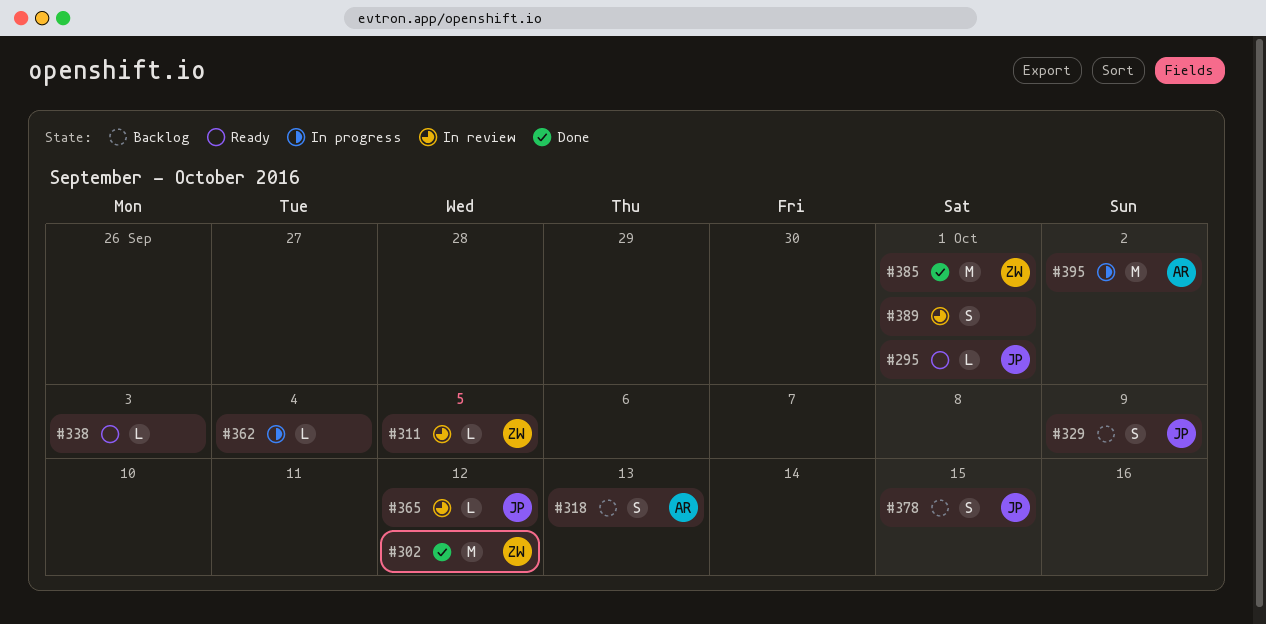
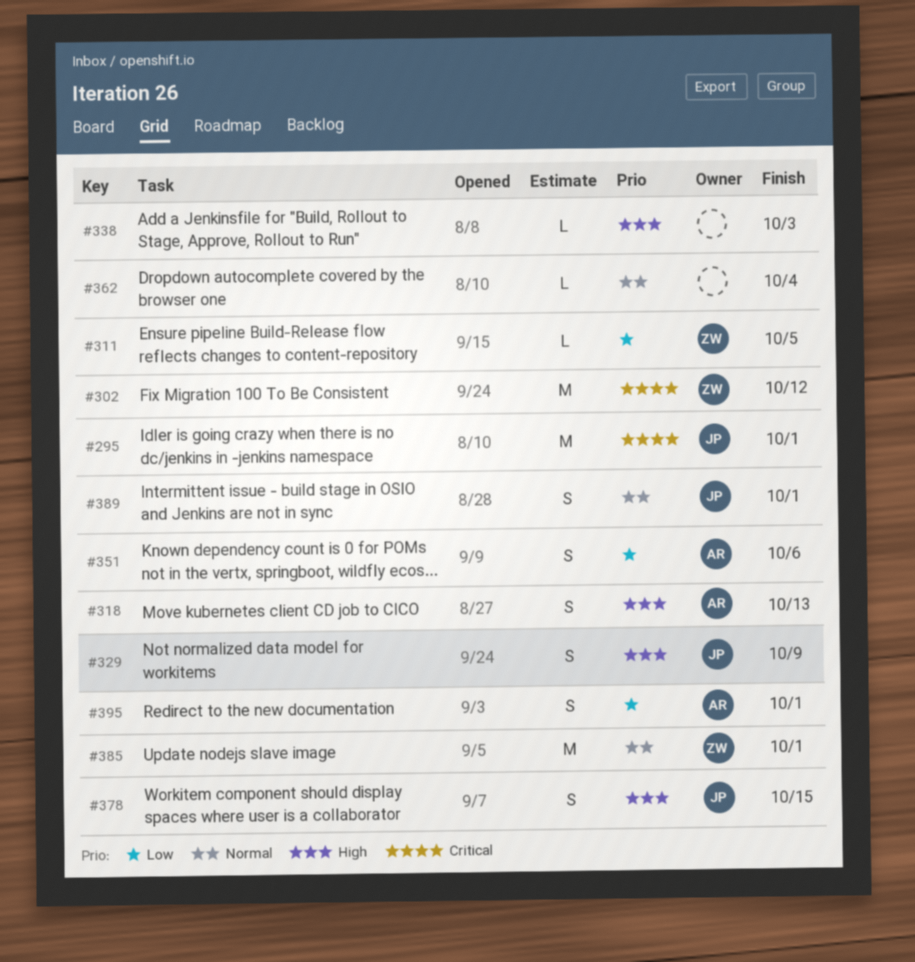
#295, estimate: L -> M
#351: none -> present
#365: present -> none
#389, owner: none -> JP
#395, estimate: M -> S
#395, due: Oct 2 -> Oct 1

